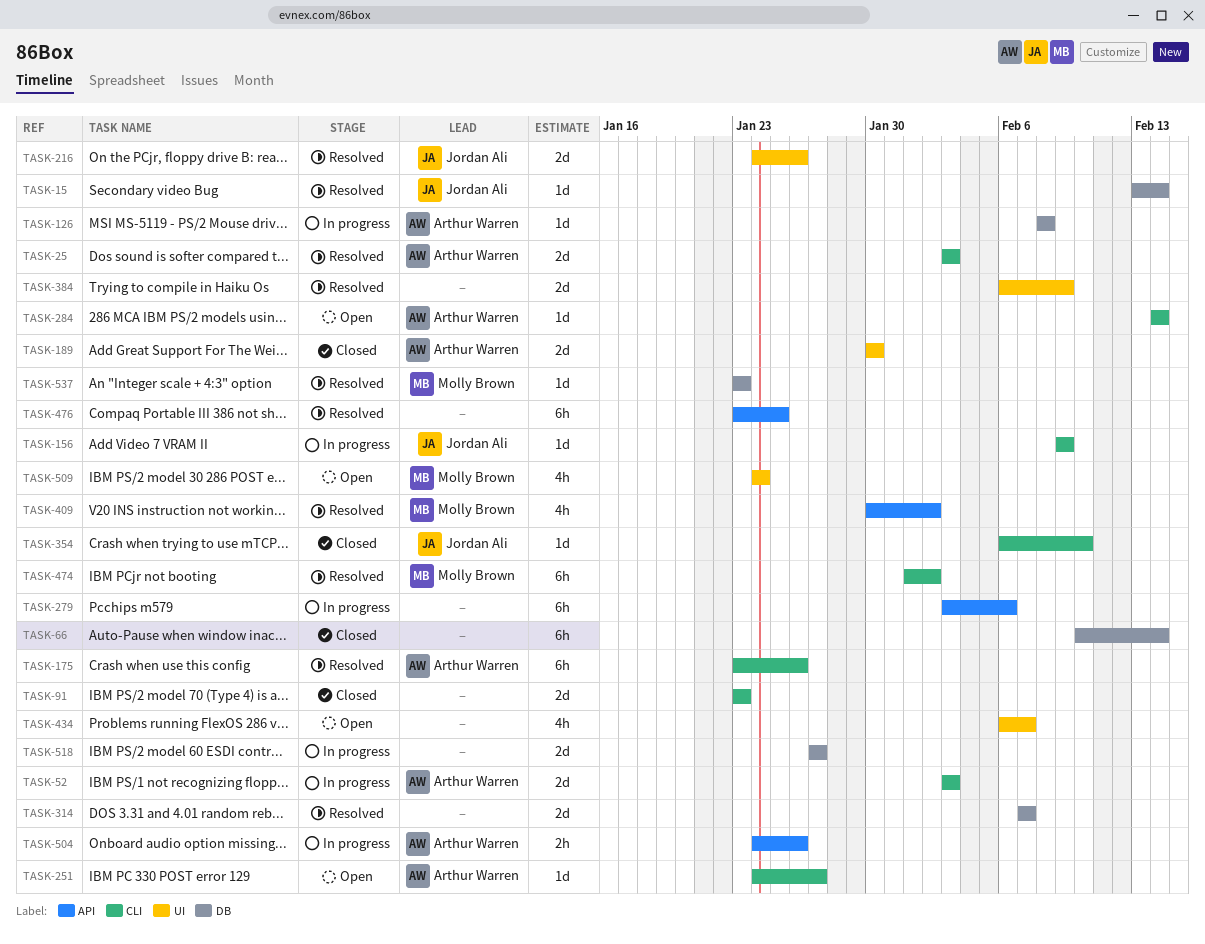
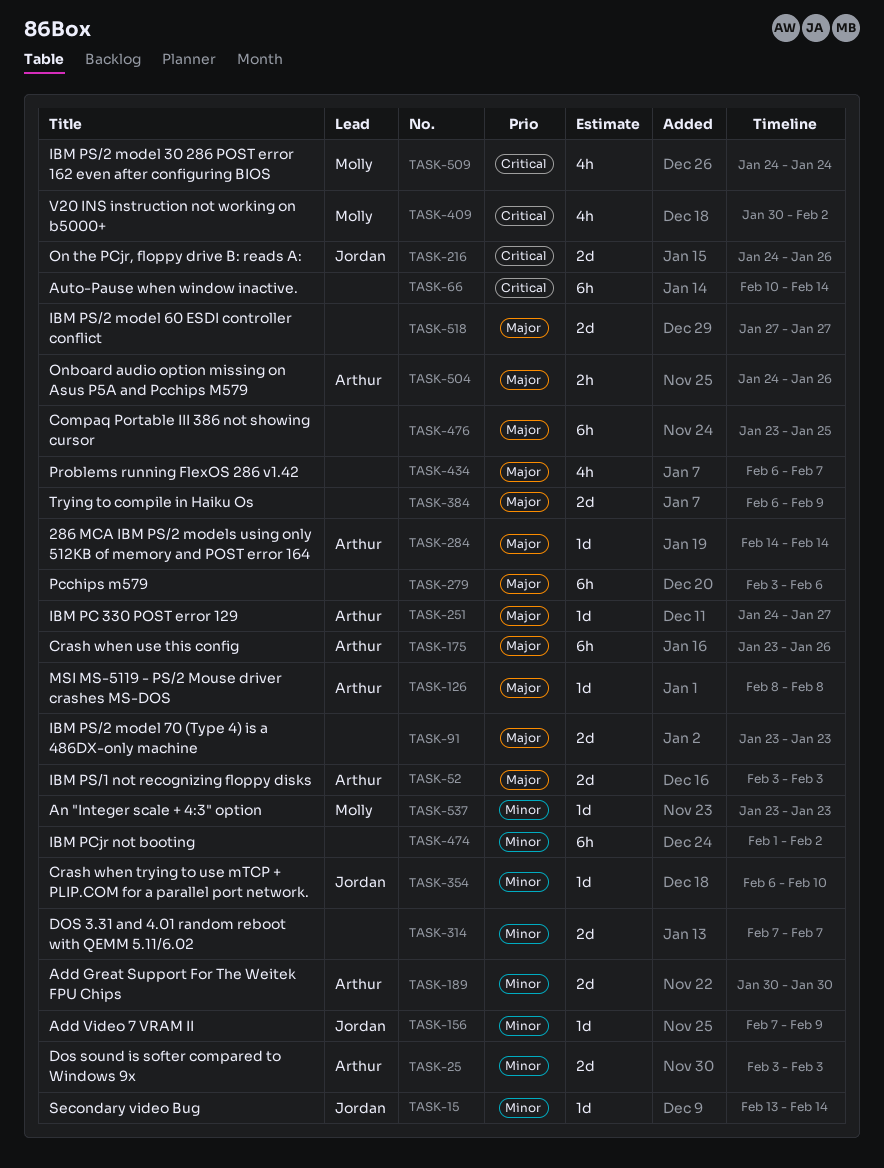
TASK-156, start: Feb 9 -> Feb 7
TASK-474, owner: Molly Brown -> none

